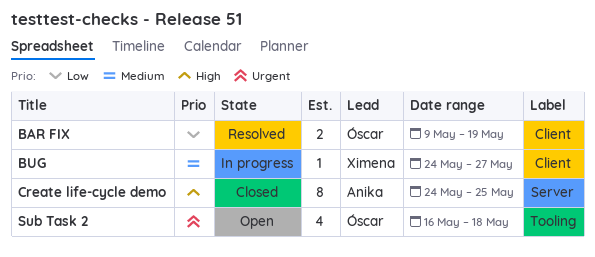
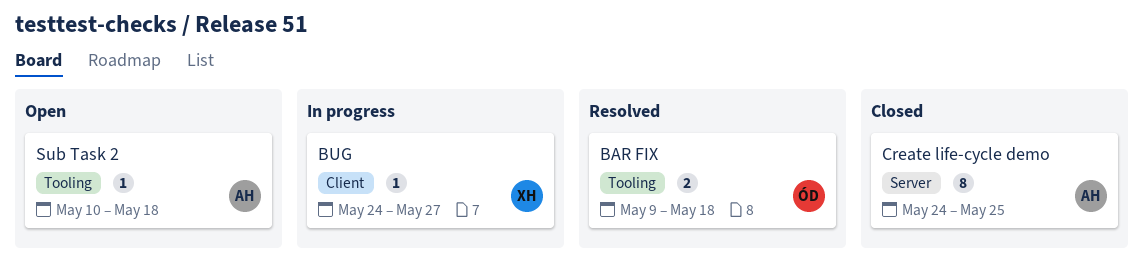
BAR FIX, label: Client -> Tooling
BAR FIX, due: May 19 -> May 18
Sub Task 2, owner: Óscar -> Anika
Sub Task 2, estimate: 4 -> 1
Sub Task 2, start: May 16 -> May 10

